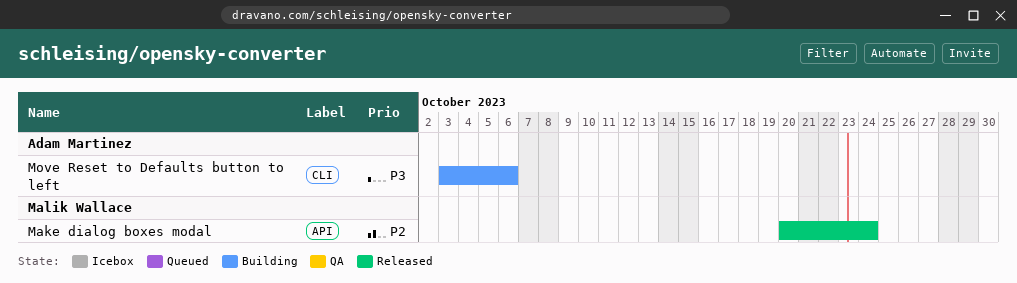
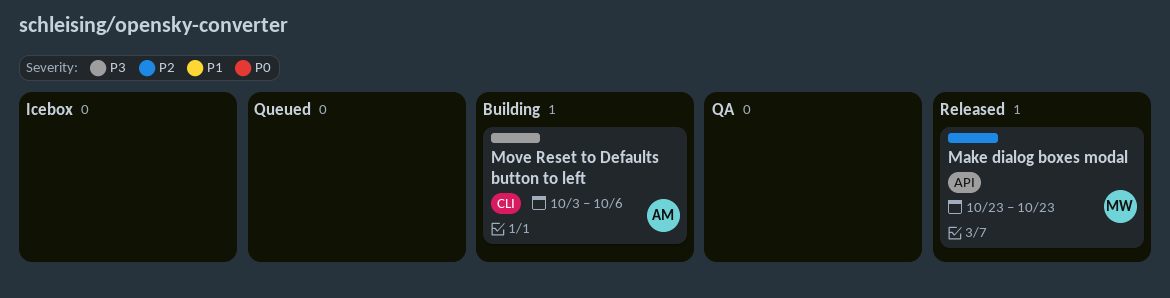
Make dialog boxes modal, start: Oct 20 -> Oct 23
Make dialog boxes modal, due: Oct 24 -> Oct 23

